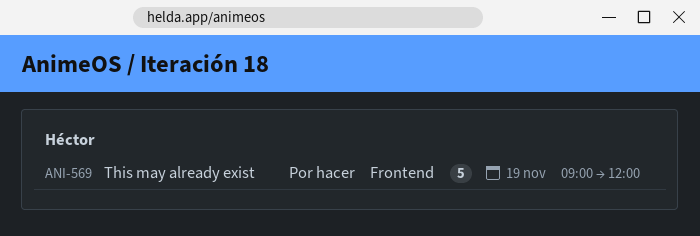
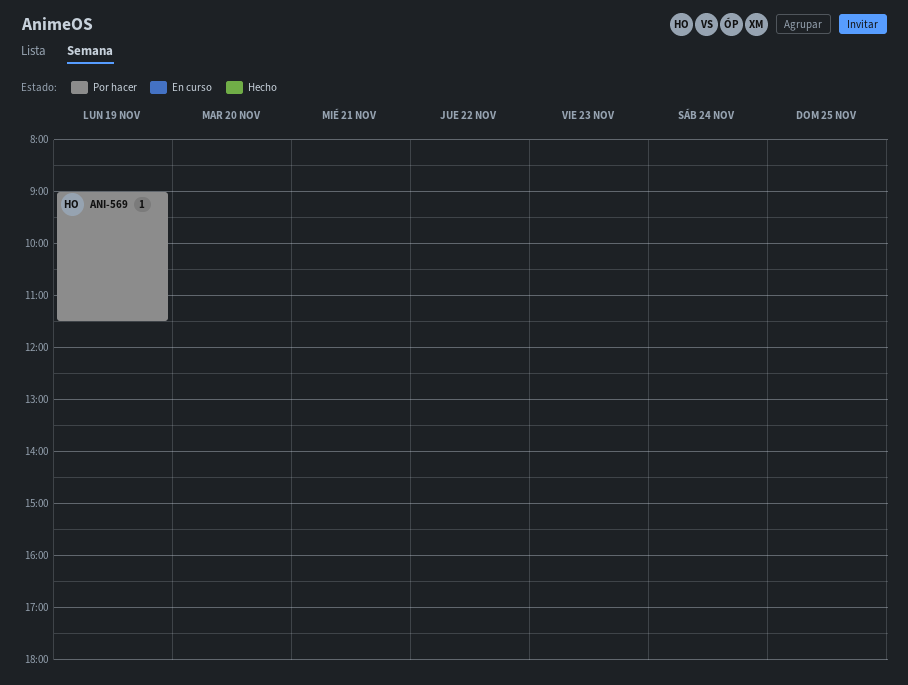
ANI-569, estimate: 5 -> 1
ANI-569, ends: 12:00 -> 11:30

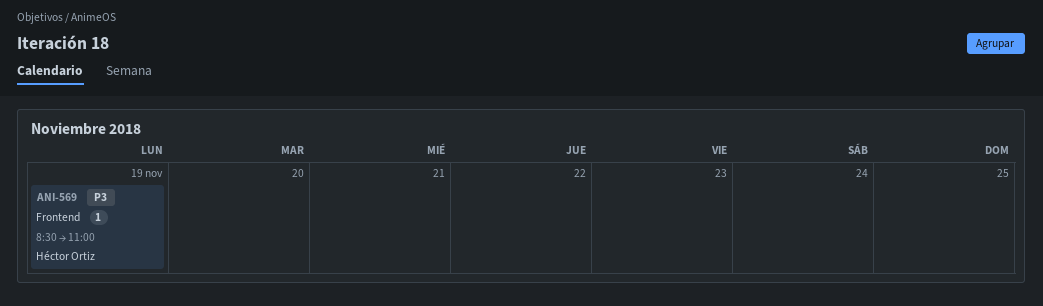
ANI-569, begins: 09:00 -> 08:30
ANI-569, ends: 11:30 -> 11:00

